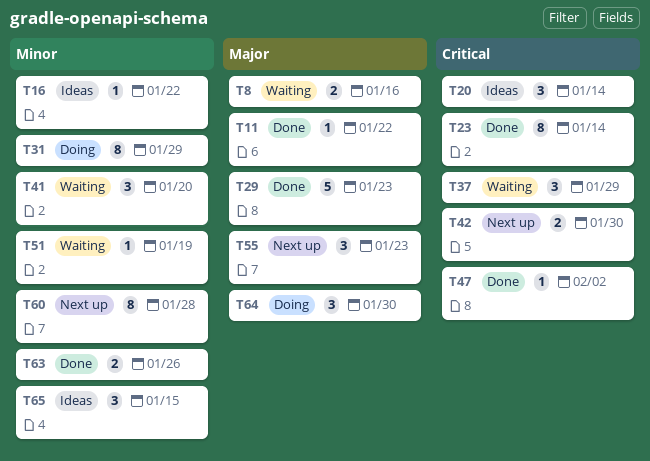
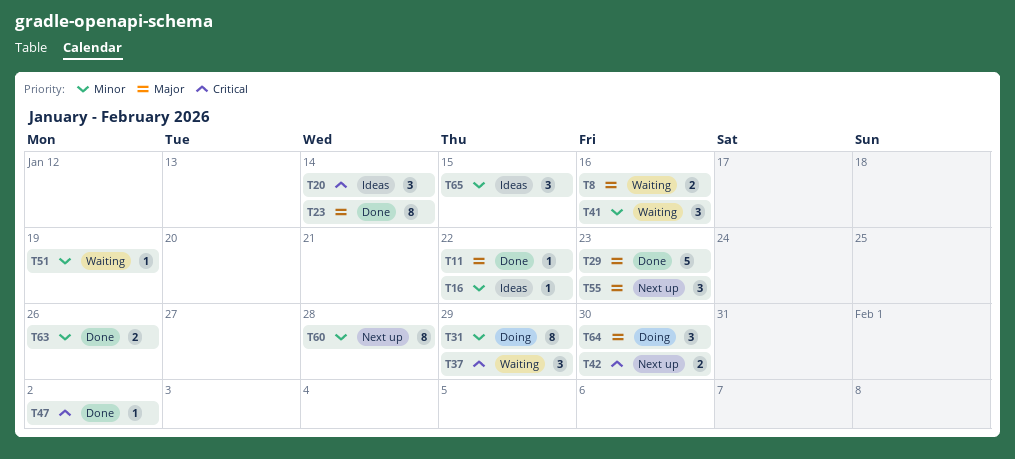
T23, priority: Critical -> Major
T41, due: Jan 20 -> Jan 16

